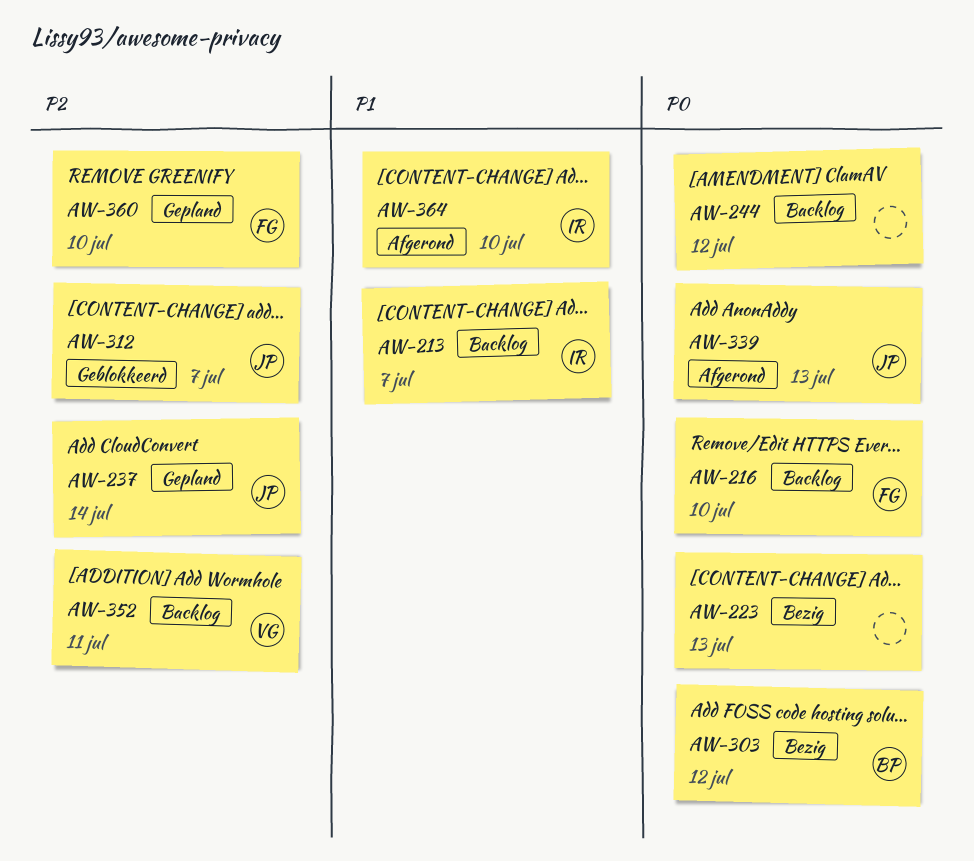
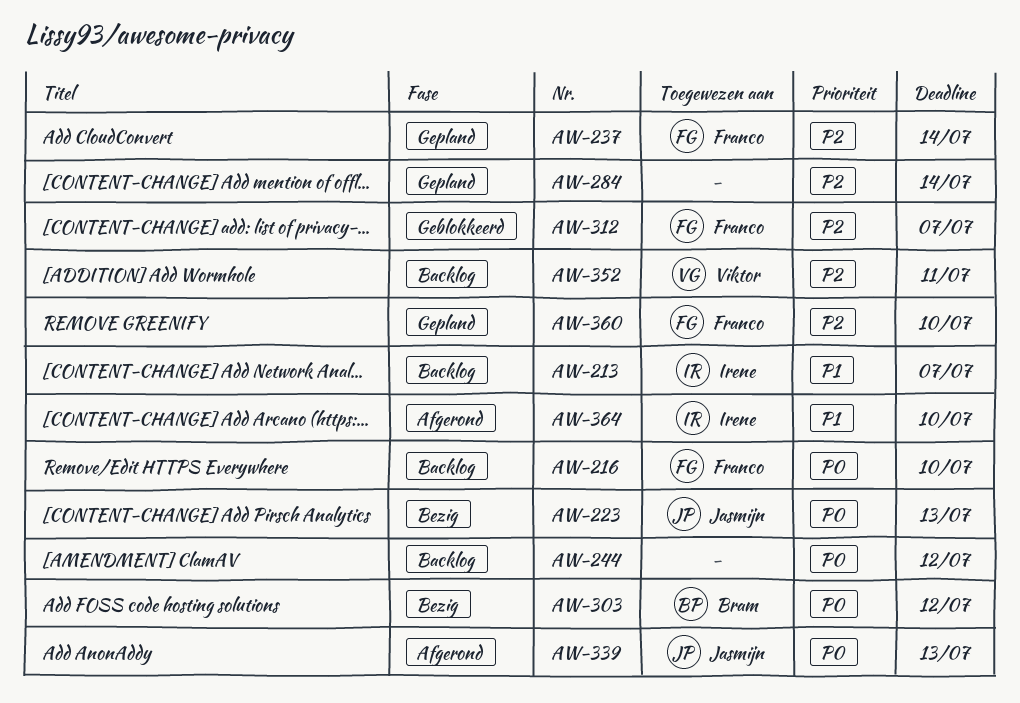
AW-223, owner: none -> Jasmijn
AW-237, owner: Jasmijn -> Franco
AW-284: none -> present
AW-312, owner: Jasmijn -> Franco

